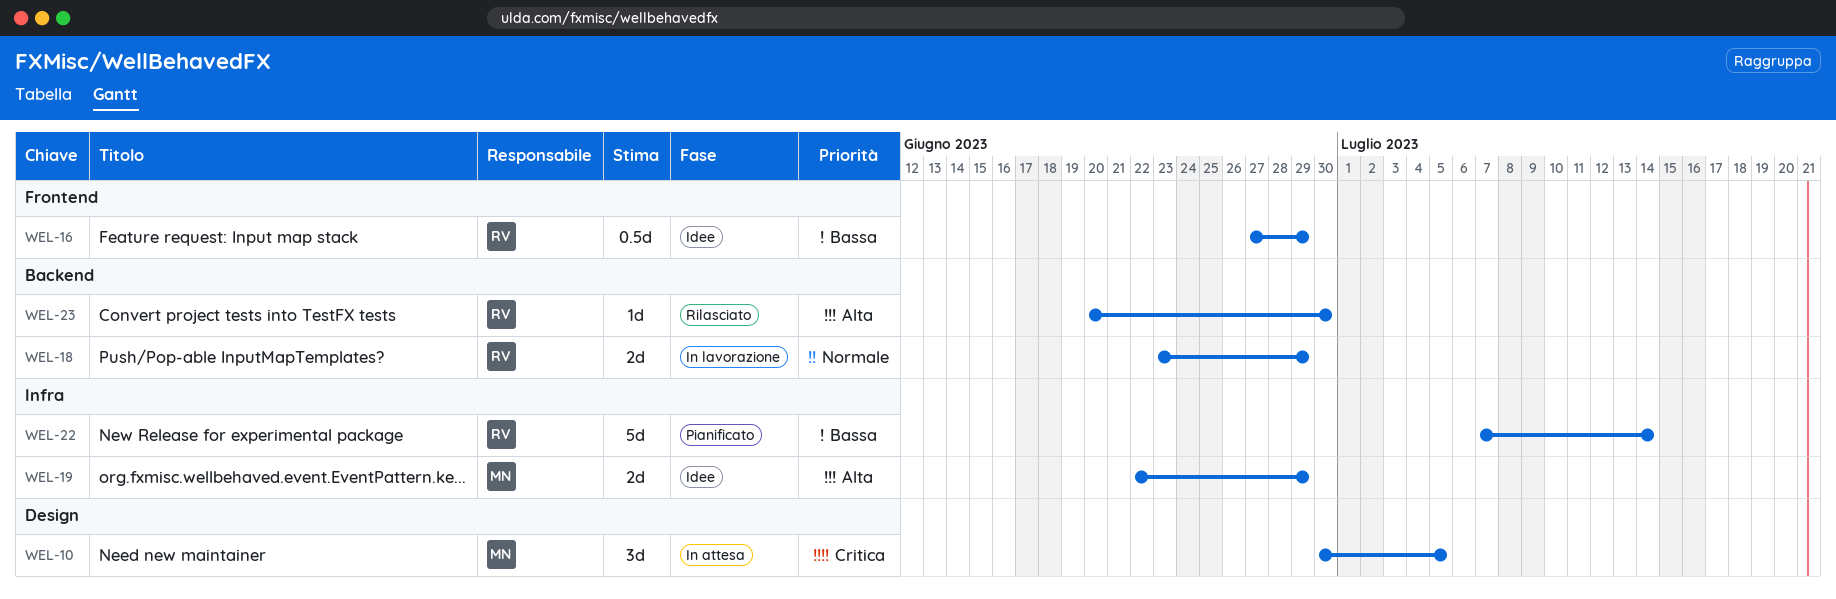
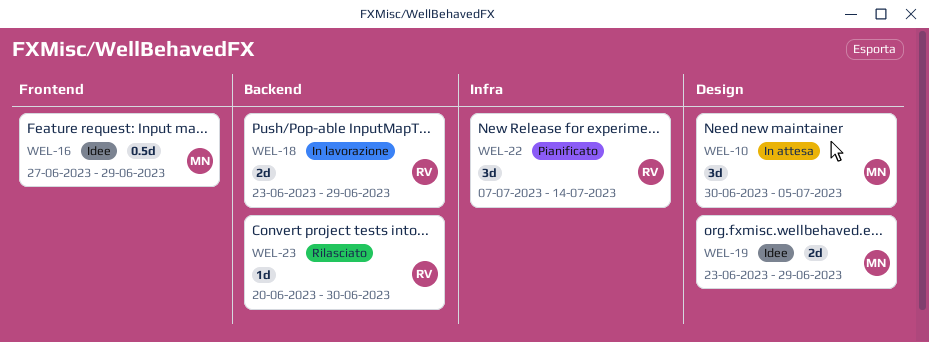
WEL-16, owner: RV -> MN
WEL-19, label: Infra -> Design
WEL-19, start: Jun 22 -> Jun 23
WEL-22, estimate: 5d -> 3d

